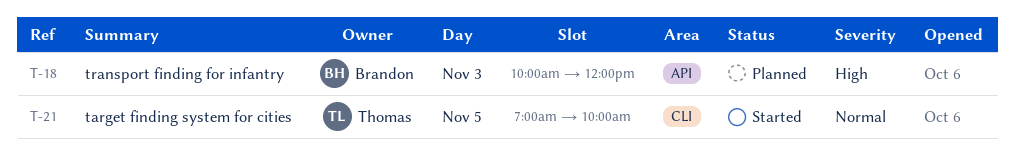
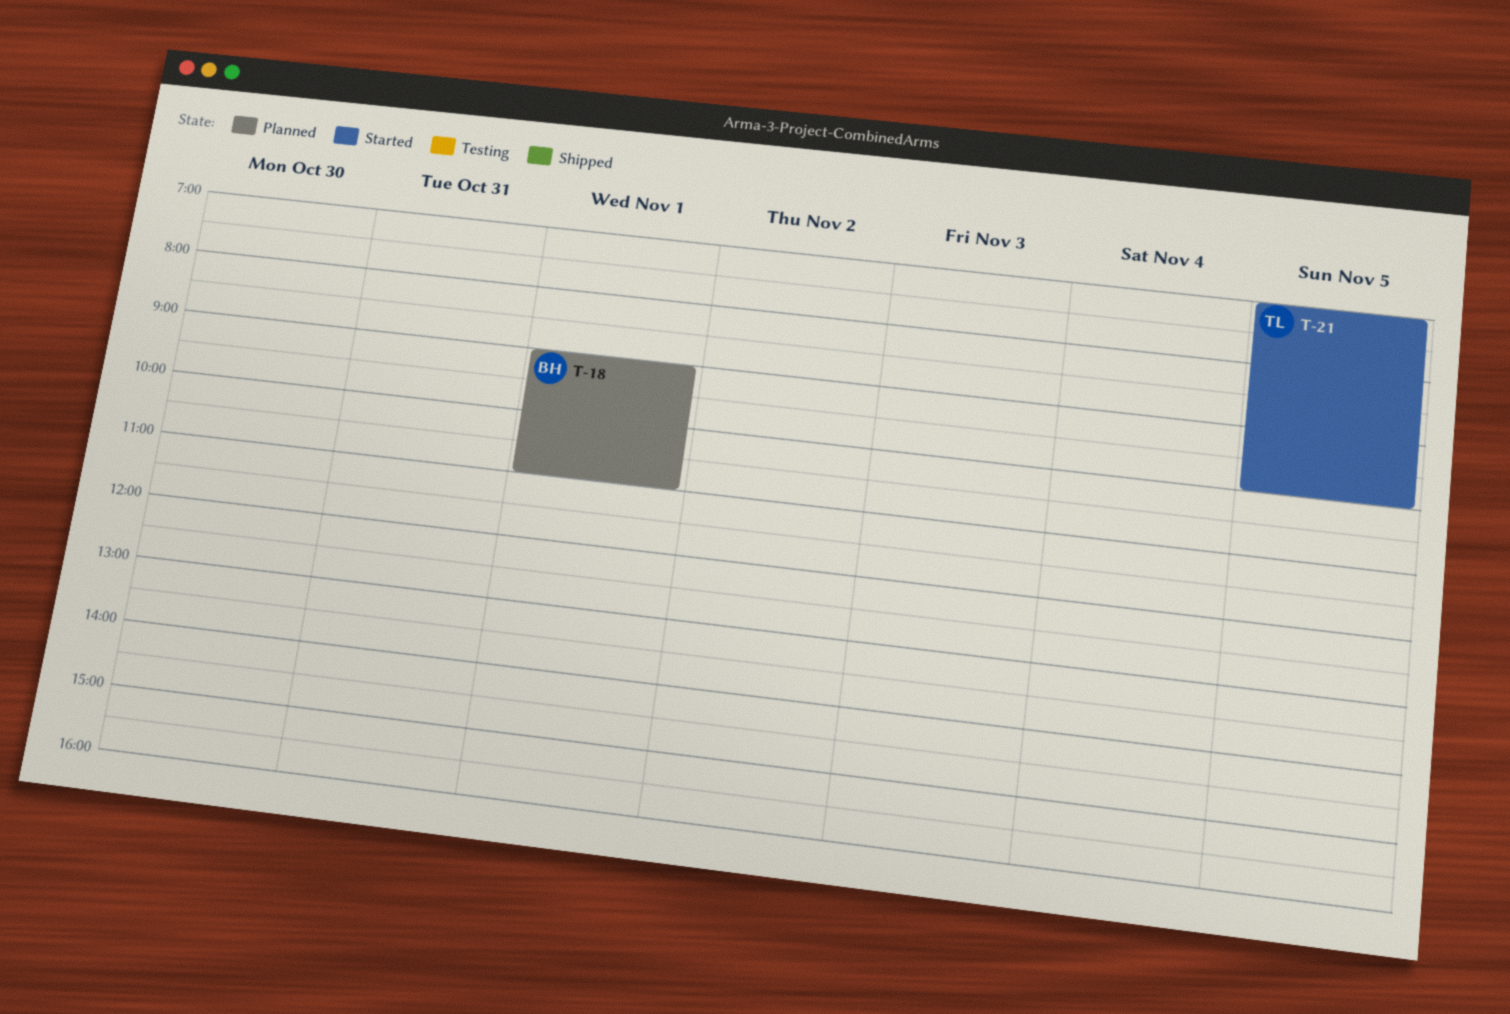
T-18, day: Nov 3 -> Nov 1
T-18, begins: 10:00 -> 09:00
T-18, ends: 12:00 -> 11:00

